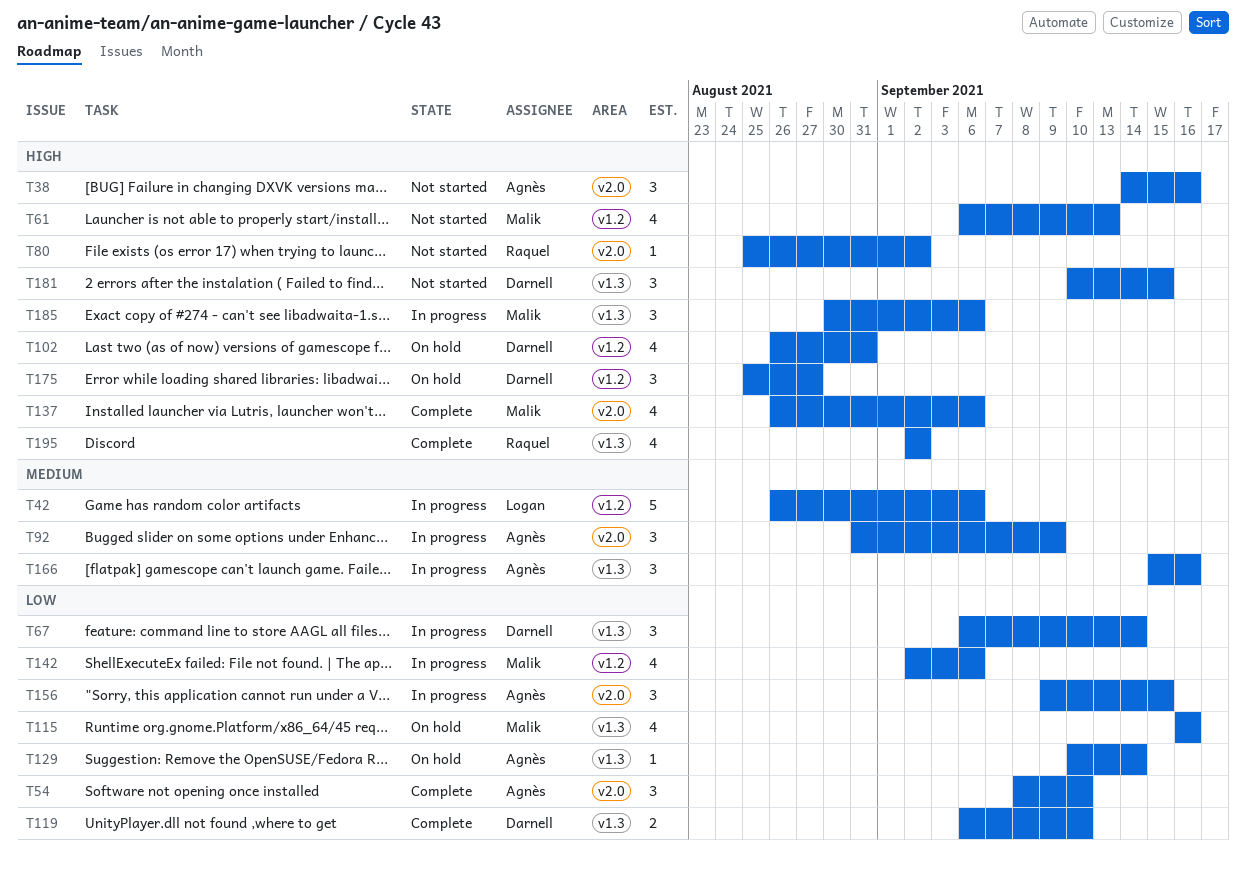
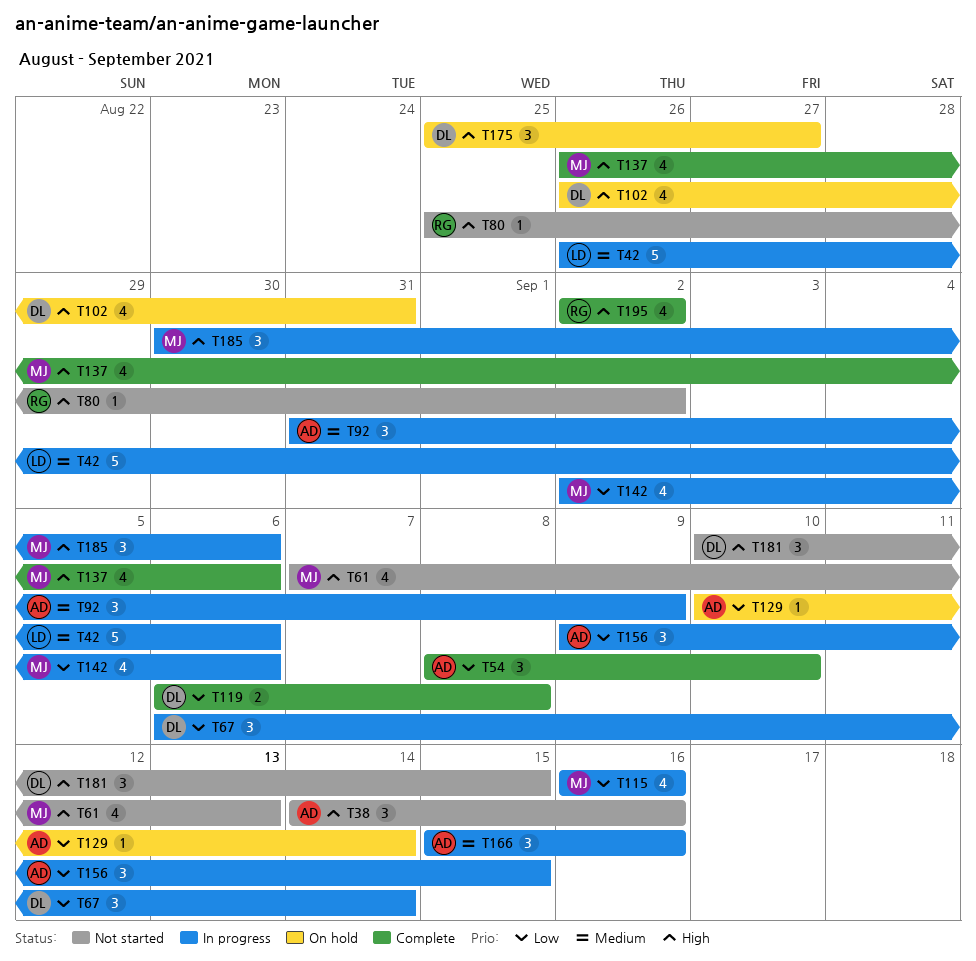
T61, start: Sep 6 -> Sep 7
T115, status: On hold -> In progress
T119, due: Sep 10 -> Sep 8

